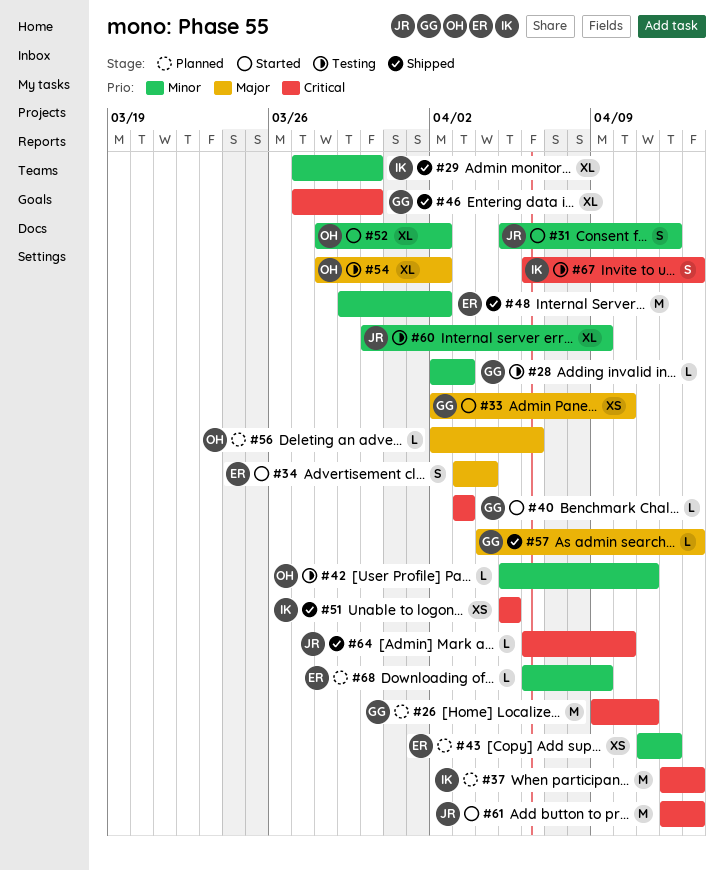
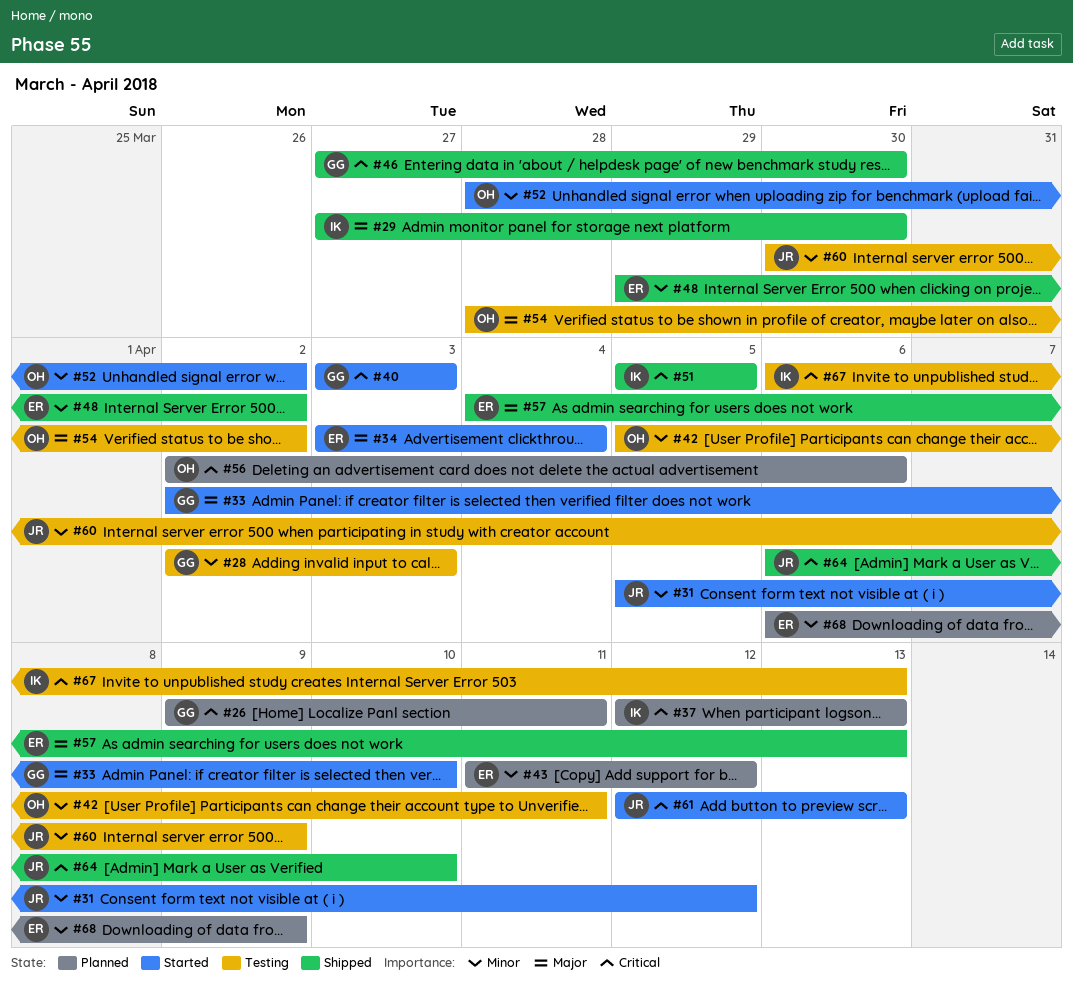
#29, priority: Minor -> Major
#56, priority: Major -> Critical
#57, owner: GG -> ER

